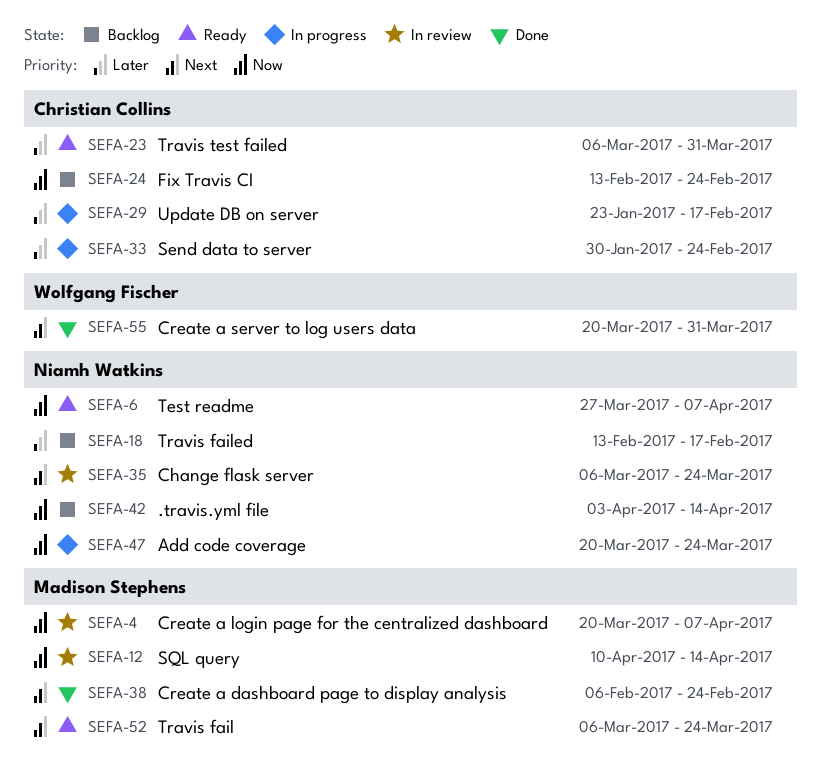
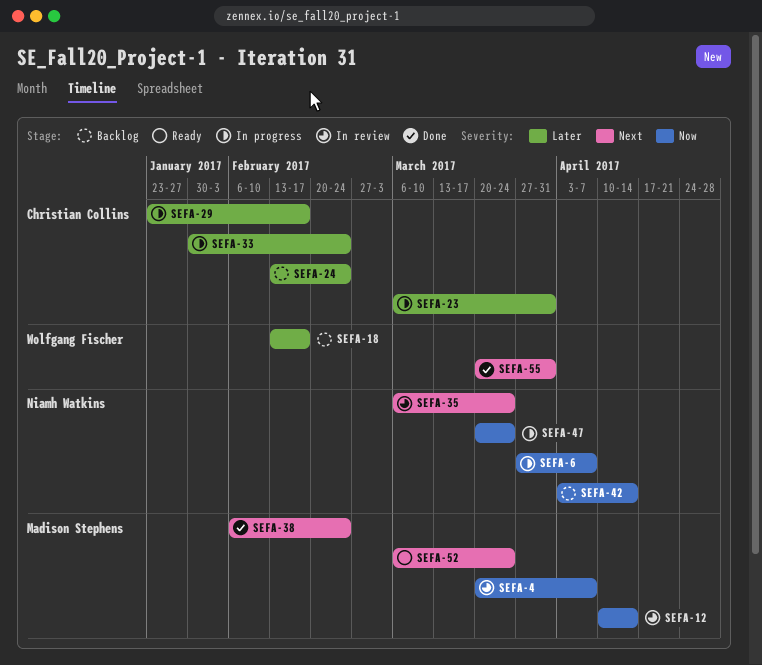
SEFA-6, status: Ready -> In progress
SEFA-18, owner: Niamh Watkins -> Wolfgang Fischer
SEFA-23, status: Ready -> In progress
SEFA-24, priority: Now -> Later

